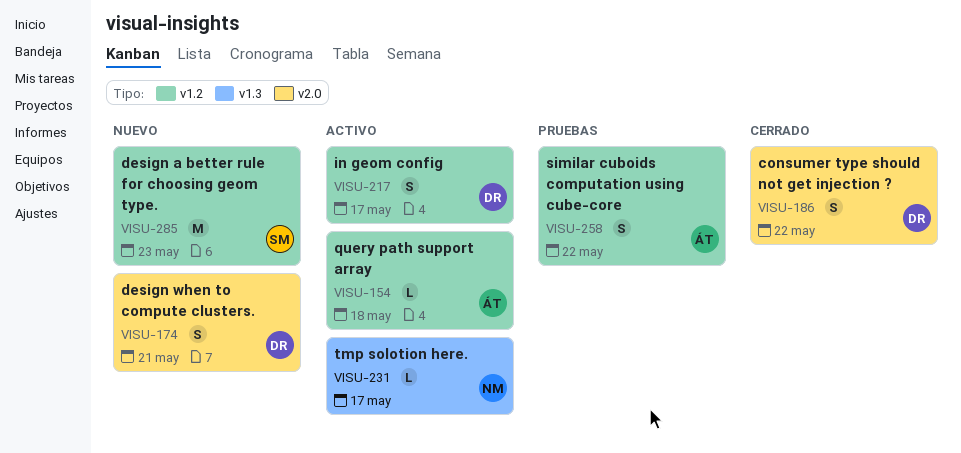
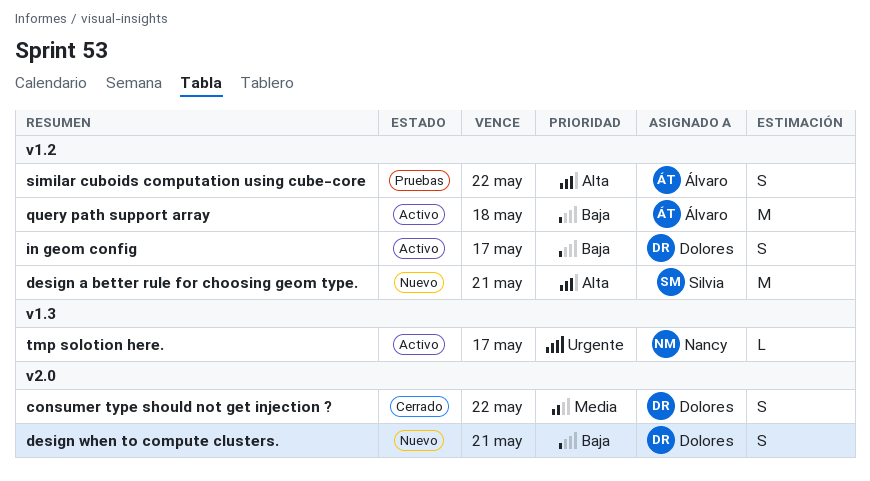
design a better rule for choosing geom type., due: May 23 -> May 21
query path support array, estimate: L -> M

